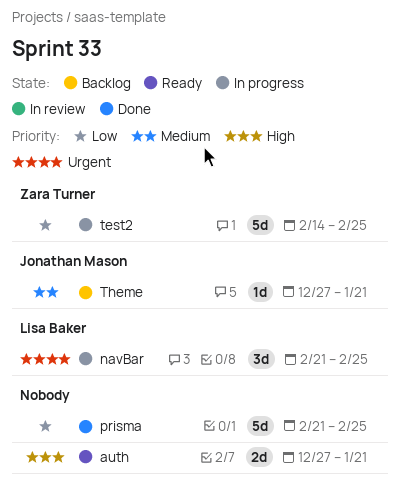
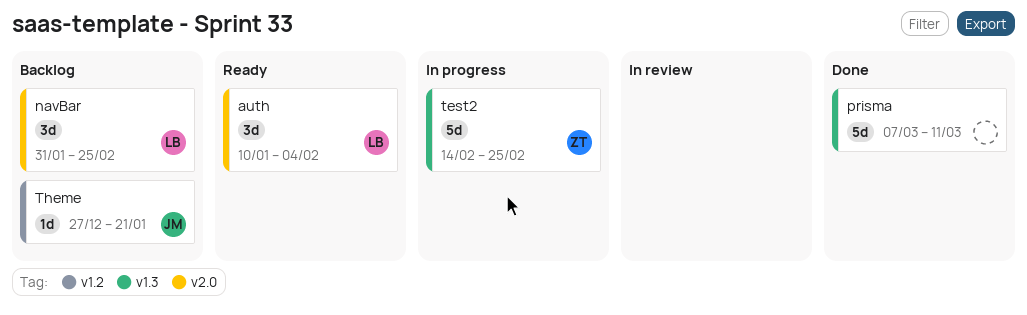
auth, owner: none -> Lisa Baker
auth, estimate: 2d -> 3d
auth, start: Dec 27 -> Jan 10
auth, due: Jan 21 -> Feb 4
navBar, status: In progress -> Backlog
navBar, start: Feb 21 -> Jan 31
prisma, start: Feb 21 -> Mar 7
prisma, due: Feb 25 -> Mar 11

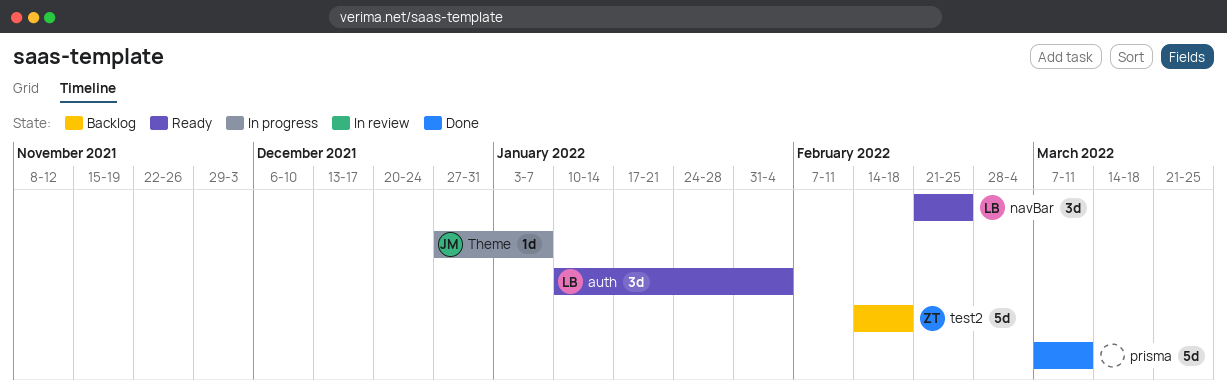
navBar, status: Backlog -> Ready
navBar, start: Jan 31 -> Feb 21
test2, status: In progress -> Backlog
test2, due: Feb 25 -> Feb 18
Theme, status: Backlog -> In progress
Theme, due: Jan 21 -> Jan 7

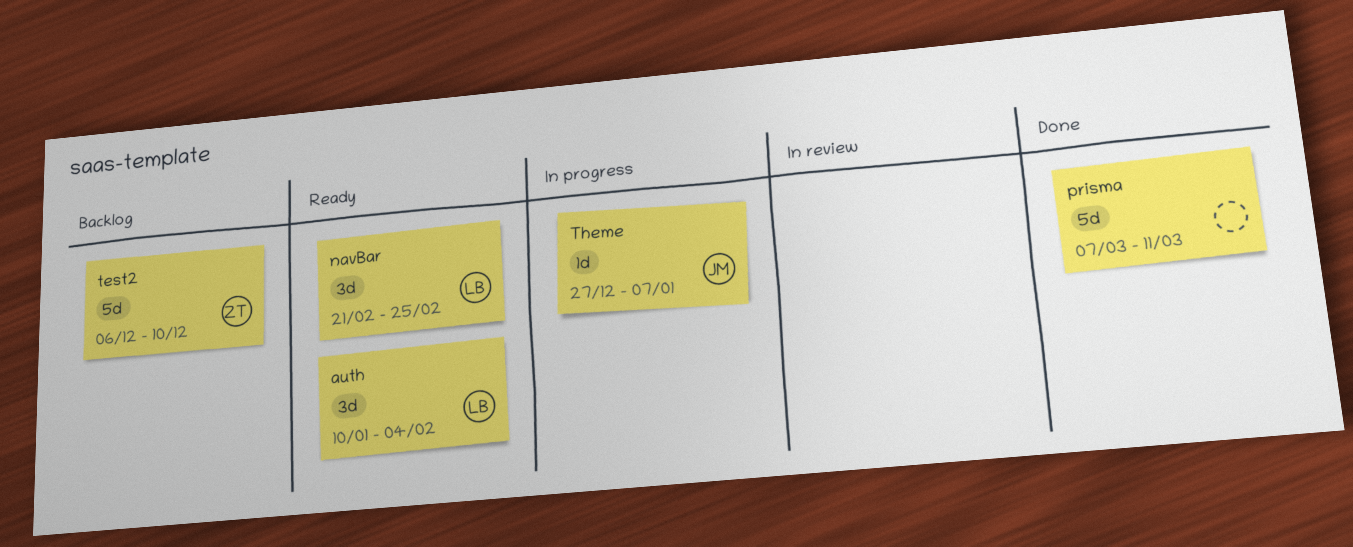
test2, start: Feb 14 -> Dec 6
test2, due: Feb 18 -> Dec 10

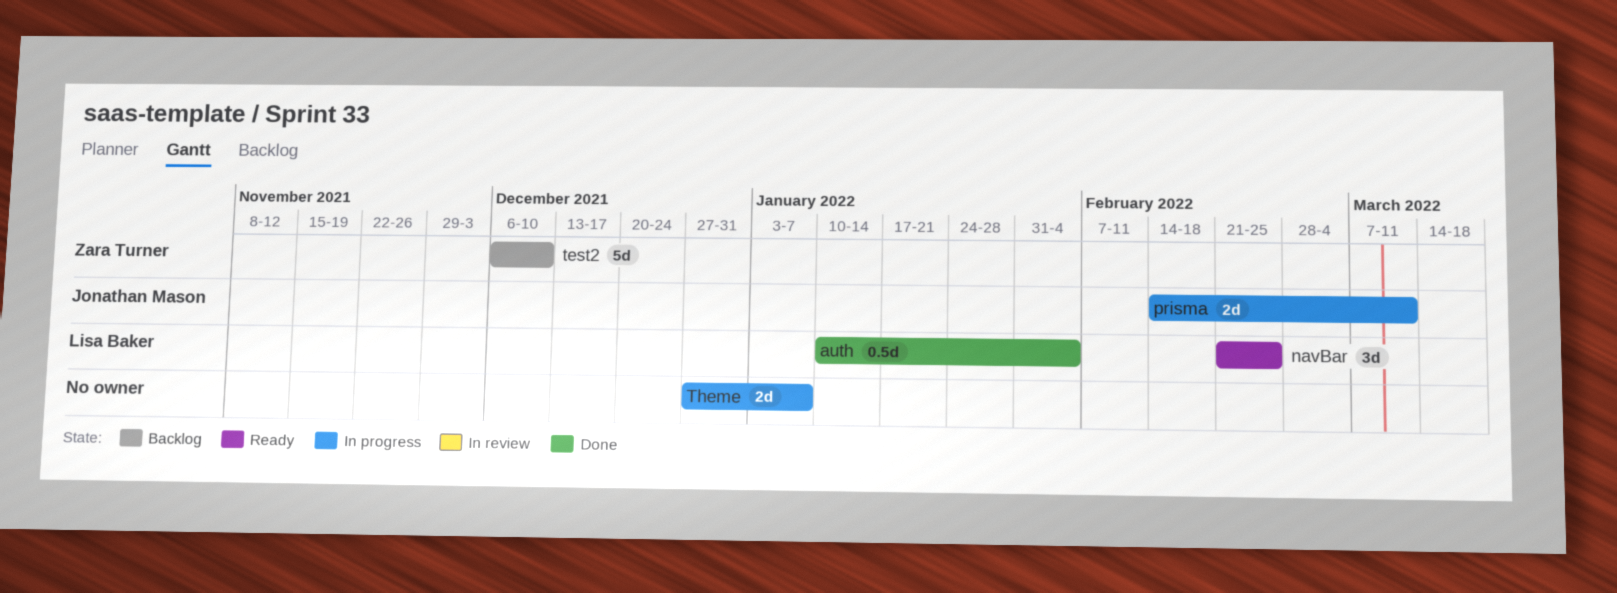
auth, status: Ready -> Done
auth, estimate: 3d -> 0.5d
prisma, status: Done -> In progress
prisma, owner: none -> Jonathan Mason
prisma, estimate: 5d -> 2d
prisma, start: Mar 7 -> Feb 14
Theme, owner: Jonathan Mason -> none
Theme, estimate: 1d -> 2d

